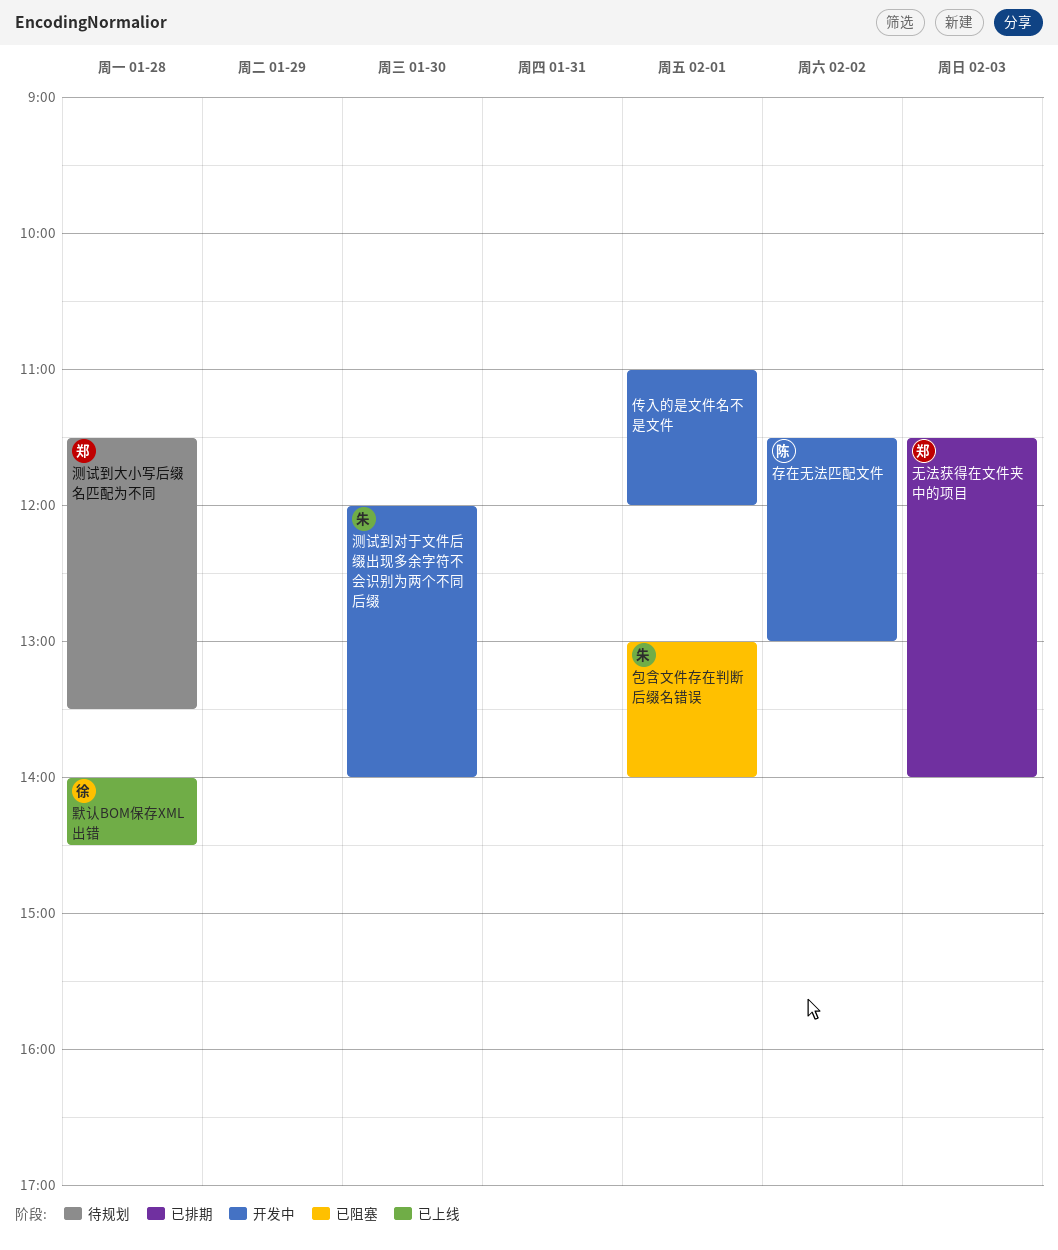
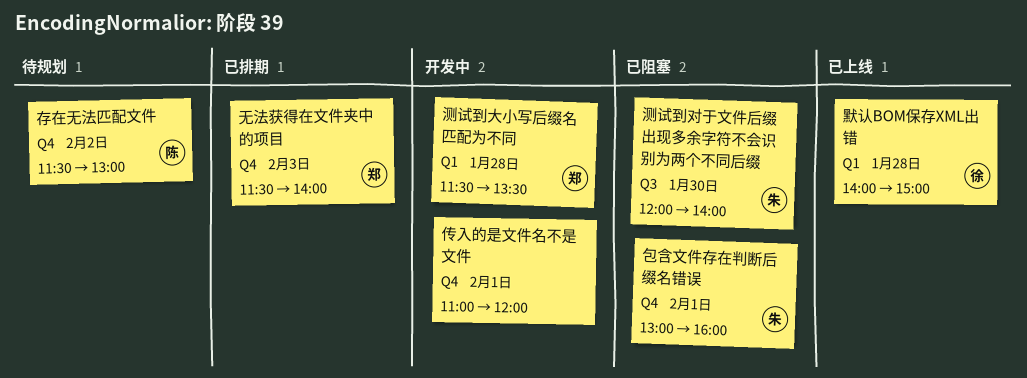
包含文件存在判断后缀名错误, ends: 14:00 -> 16:00
存在无法匹配文件, status: 开发中 -> 待规划
测试到大小写后缀名匹配为不同, status: 待规划 -> 开发中
测试到对于文件后缀出现多余字符不会识别为两个不同后缀, status: 开发中 -> 已阻塞
默认BOM保存XML出错, ends: 14:30 -> 15:00

